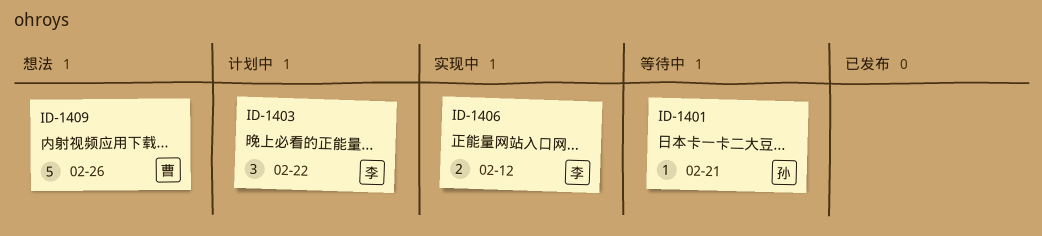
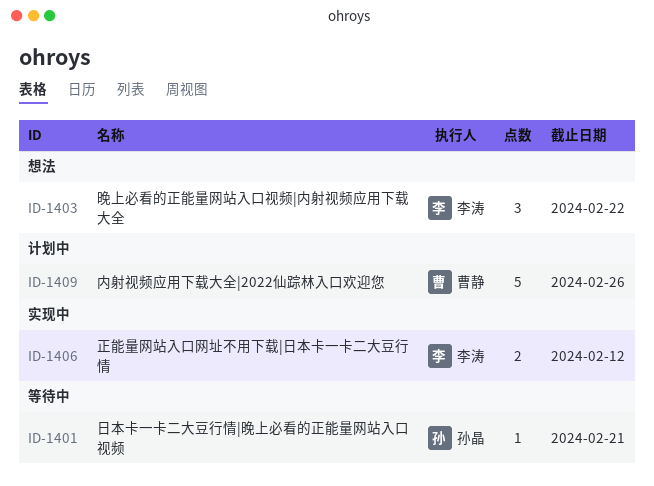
ID-1403, status: 计划中 -> 想法
ID-1409, status: 想法 -> 计划中

